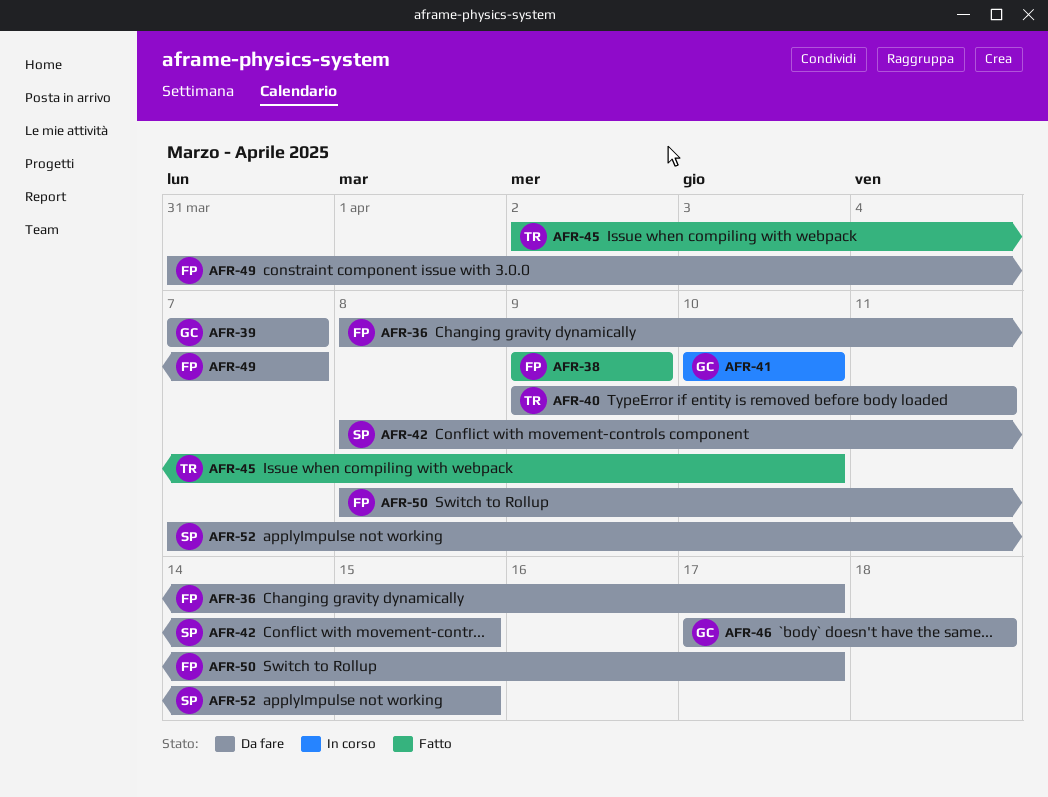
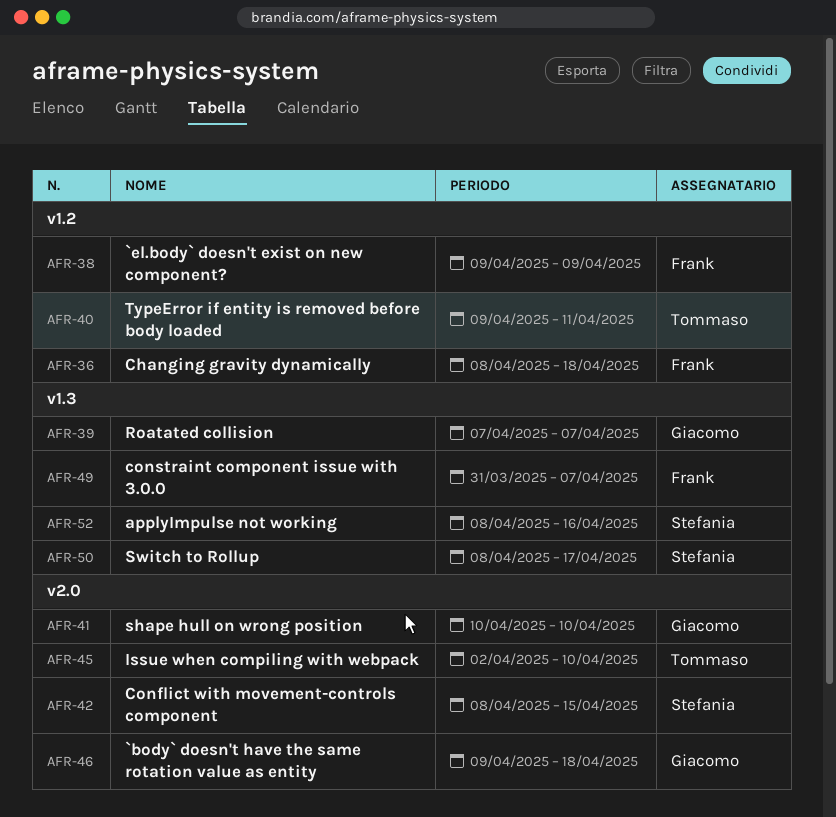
AFR-36, due: Apr 17 -> Apr 18
AFR-46, start: Apr 17 -> Apr 9
AFR-50, owner: Frank -> Stefania
AFR-52, start: Apr 7 -> Apr 8
AFR-52, due: Apr 15 -> Apr 16

